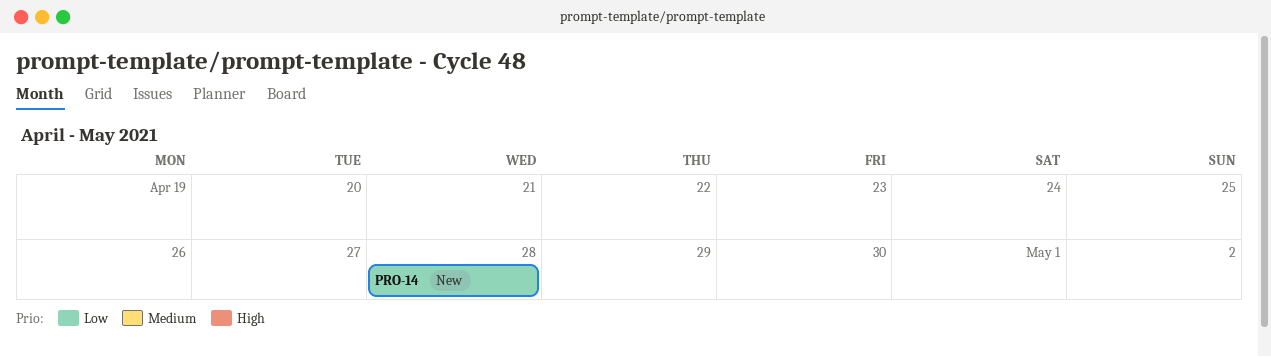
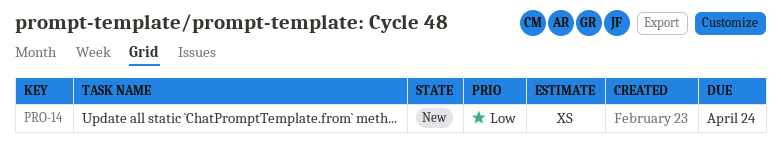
PRO-14, due: Apr 28 -> Apr 24

